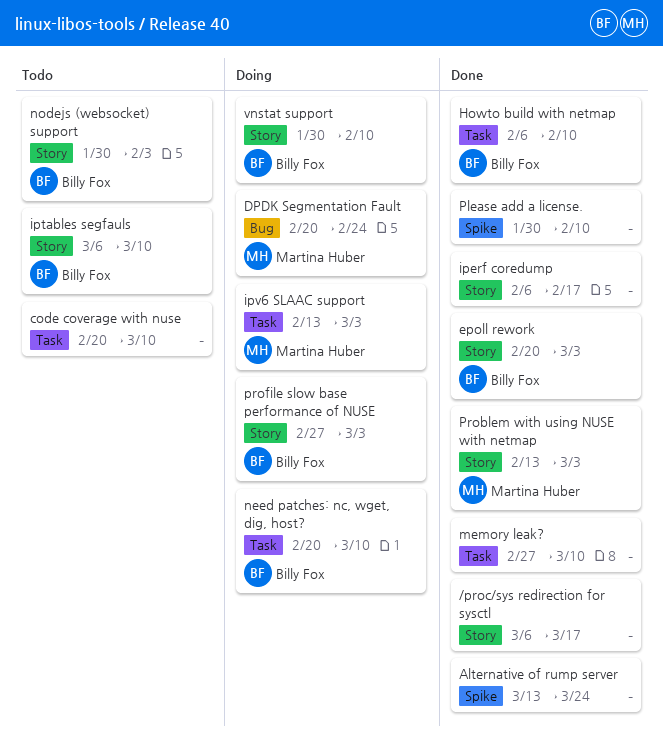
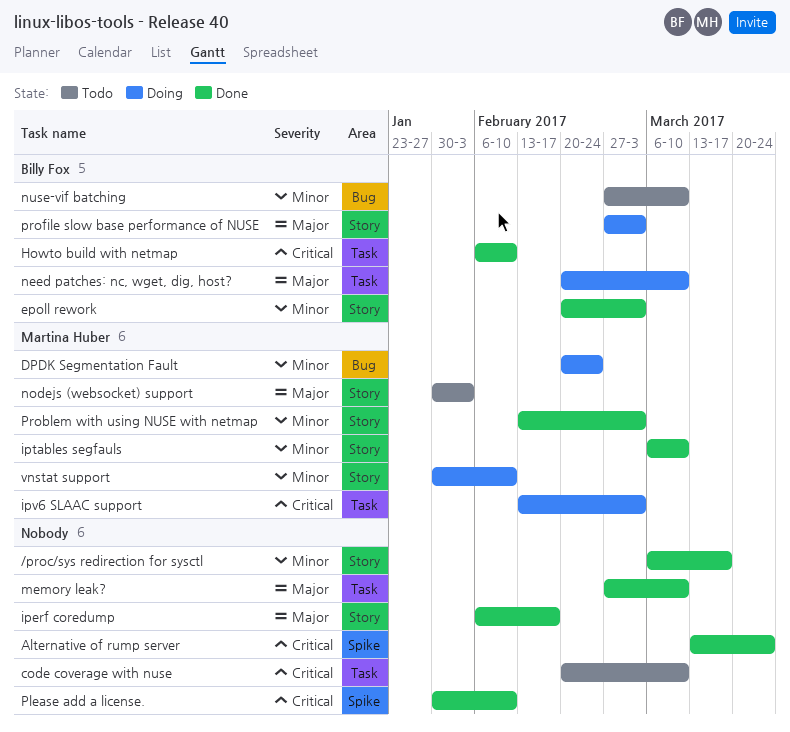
iptables segfauls, status: Todo -> Done
iptables segfauls, owner: Billy Fox -> Martina Huber
nodejs (websocket) support, owner: Billy Fox -> Martina Huber
nuse-vif batching: none -> present
vnstat support, owner: Billy Fox -> Martina Huber

